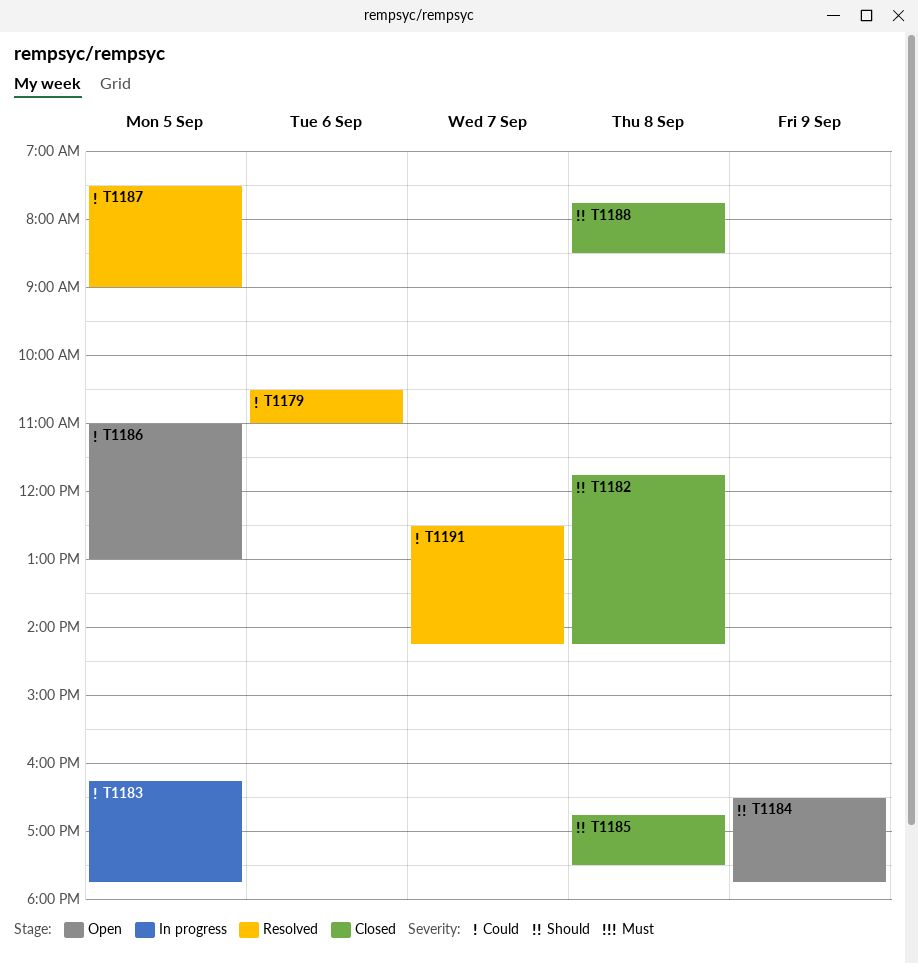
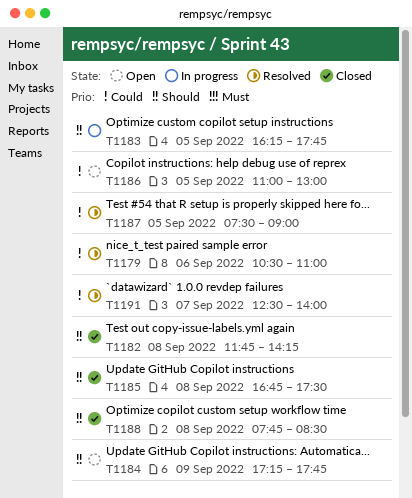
T1183, priority: Could -> Should
T1184, begins: 16:30 -> 17:15
T1191, ends: 14:15 -> 14:00

